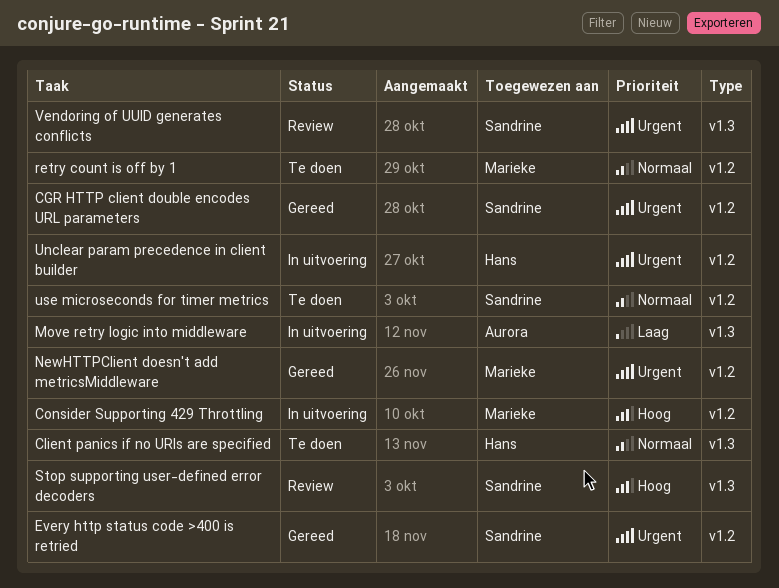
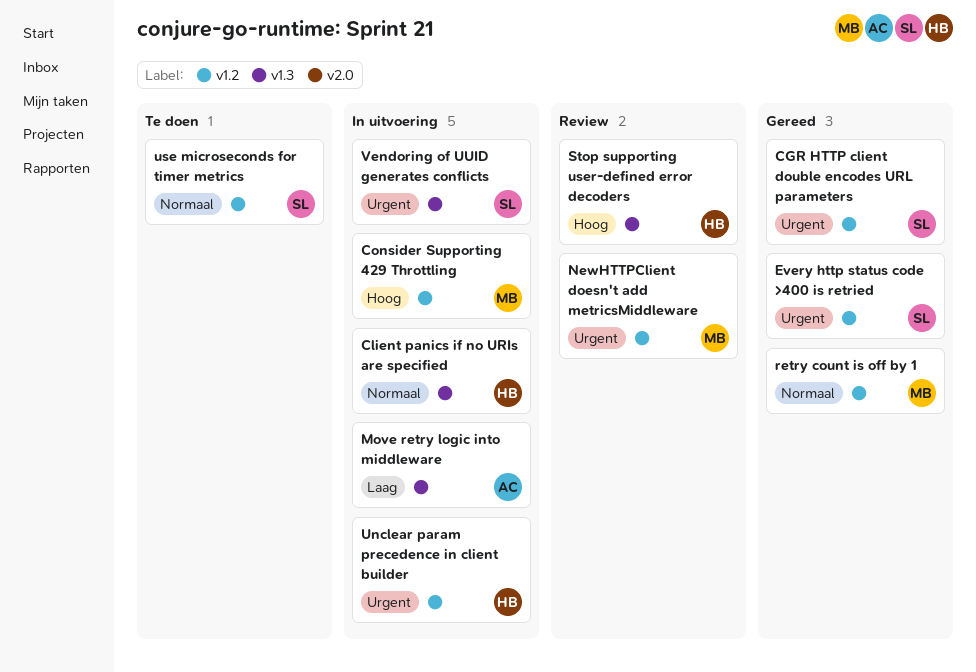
Client panics if no URIs are specified, status: Te doen -> In uitvoering
NewHTTPClient doesn't add metricsMiddleware, status: Gereed -> Review
retry count is off by 1, status: Te doen -> Gereed
Stop supporting user-defined error decoders, owner: Sandrine -> Hans
Vendoring of UUID generates conflicts, status: Review -> In uitvoering

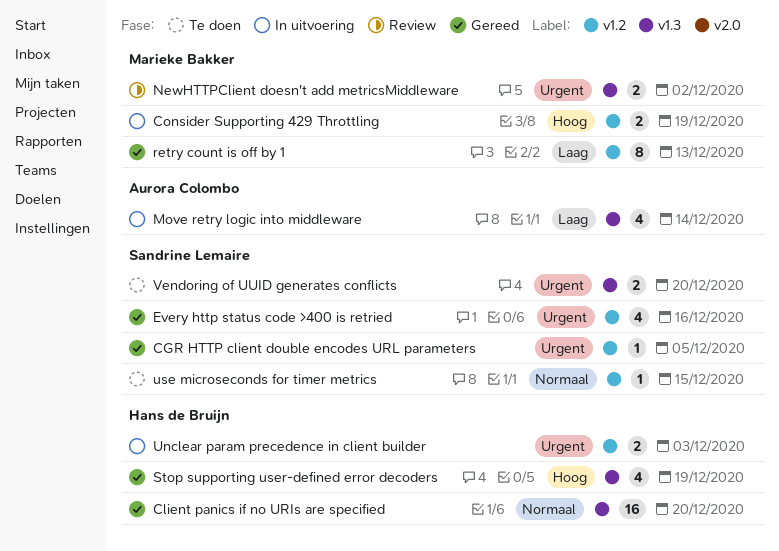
Client panics if no URIs are specified, status: In uitvoering -> Gereed
NewHTTPClient doesn't add metricsMiddleware, label: v1.2 -> v1.3
retry count is off by 1, priority: Normaal -> Laag
Stop supporting user-defined error decoders, status: Review -> Gereed
Vendoring of UUID generates conflicts, status: In uitvoering -> Te doen

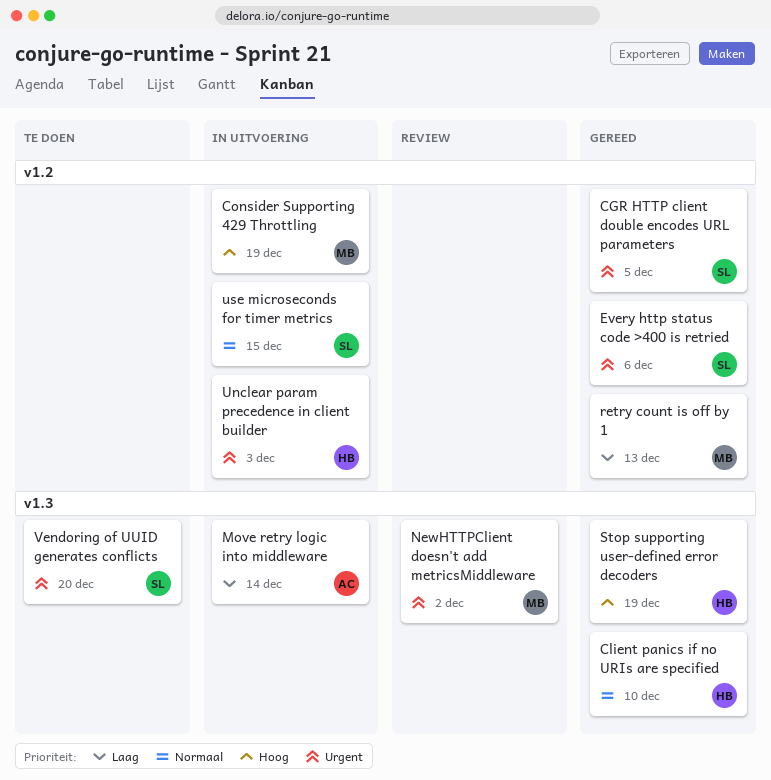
Client panics if no URIs are specified, due: Dec 20 -> Dec 10
Every http status code >400 is retried, due: Dec 16 -> Dec 6
use microseconds for timer metrics, status: Te doen -> In uitvoering

